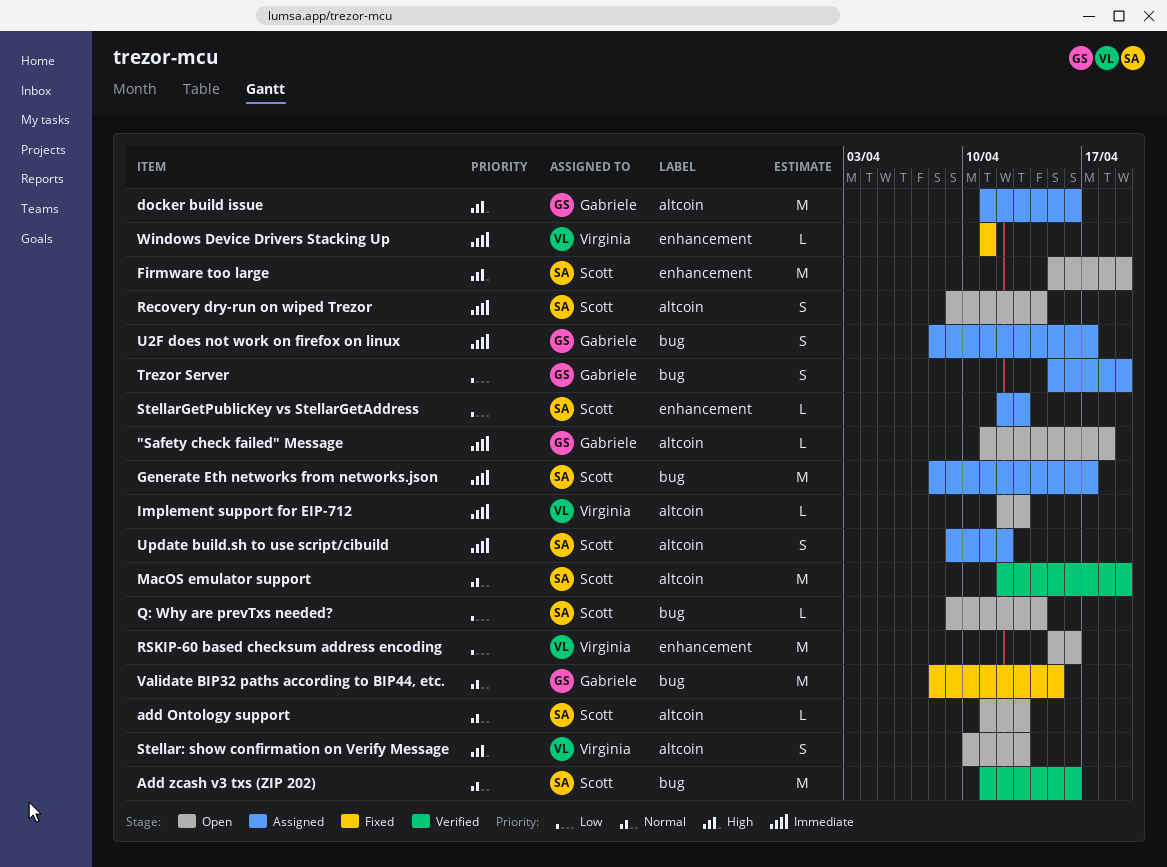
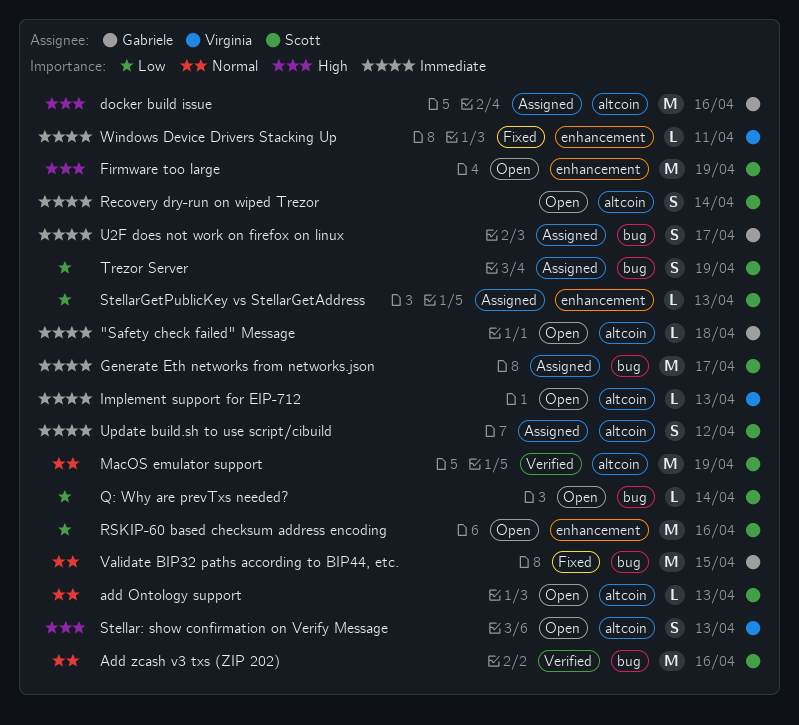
RSKIP-60 based checksum address encoding, owner: Virginia -> Scott
Trezor Server, owner: Gabriele -> Scott

